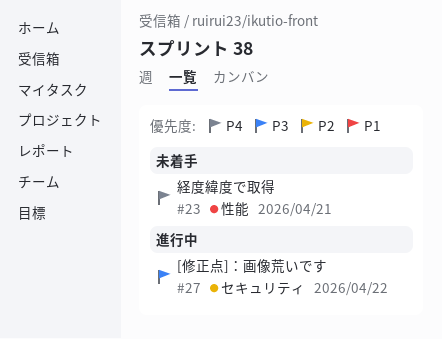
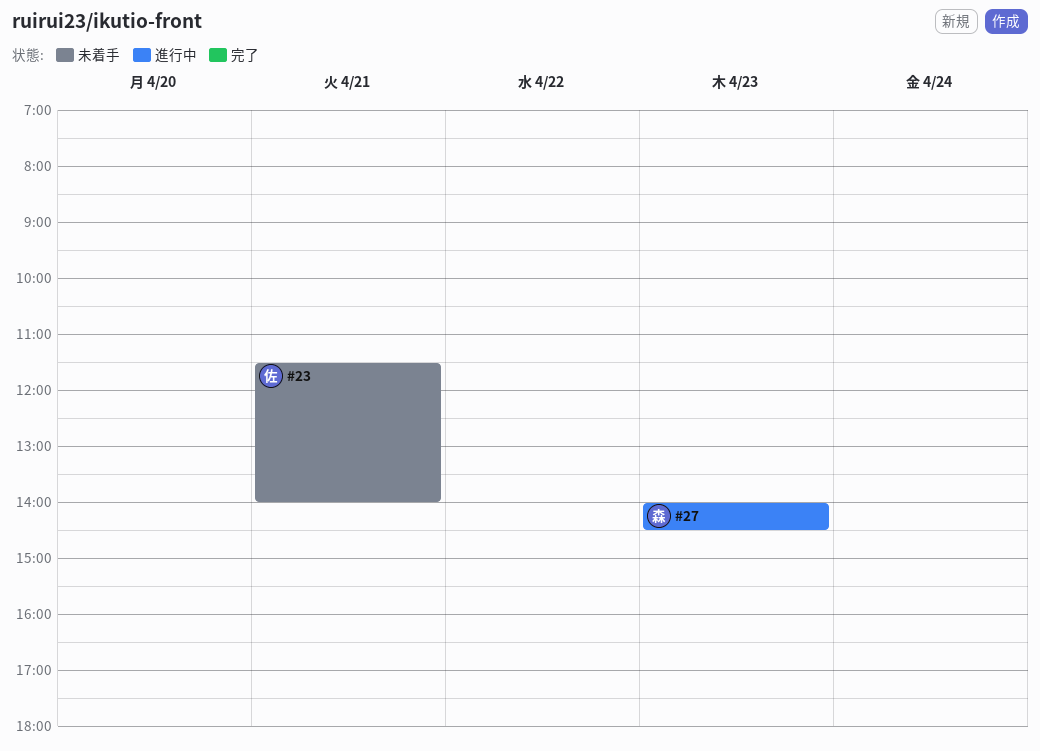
#27, day: Apr 22 -> Apr 23

